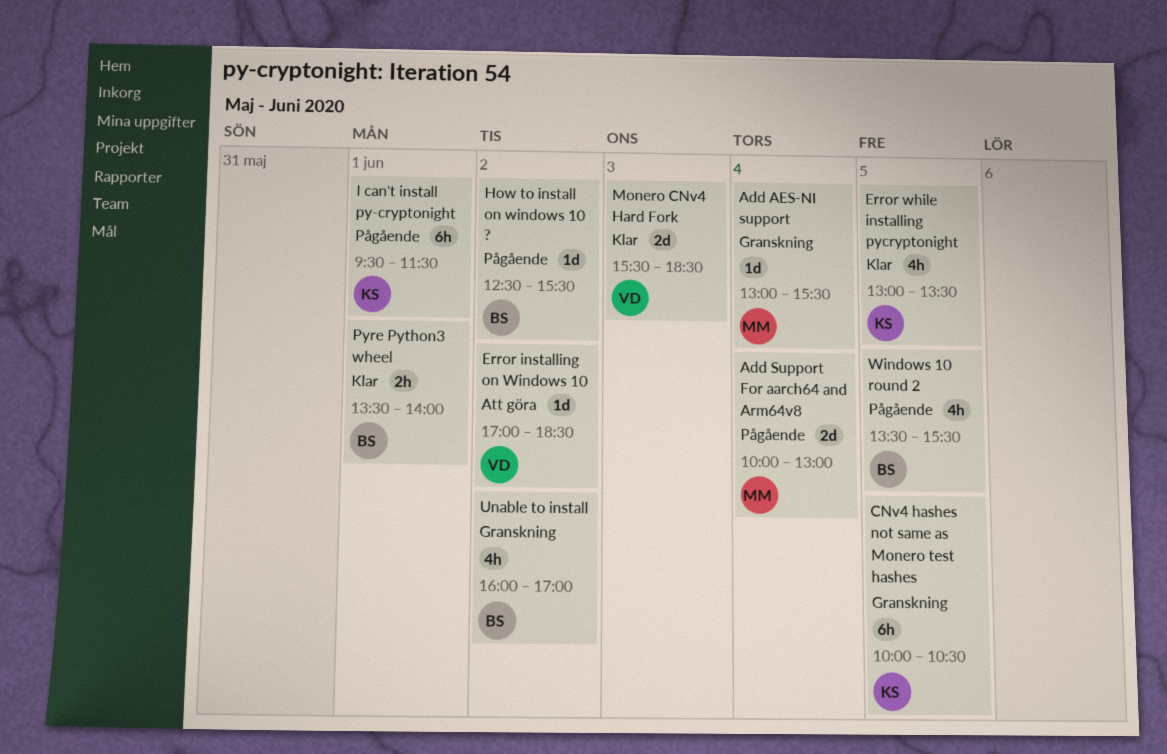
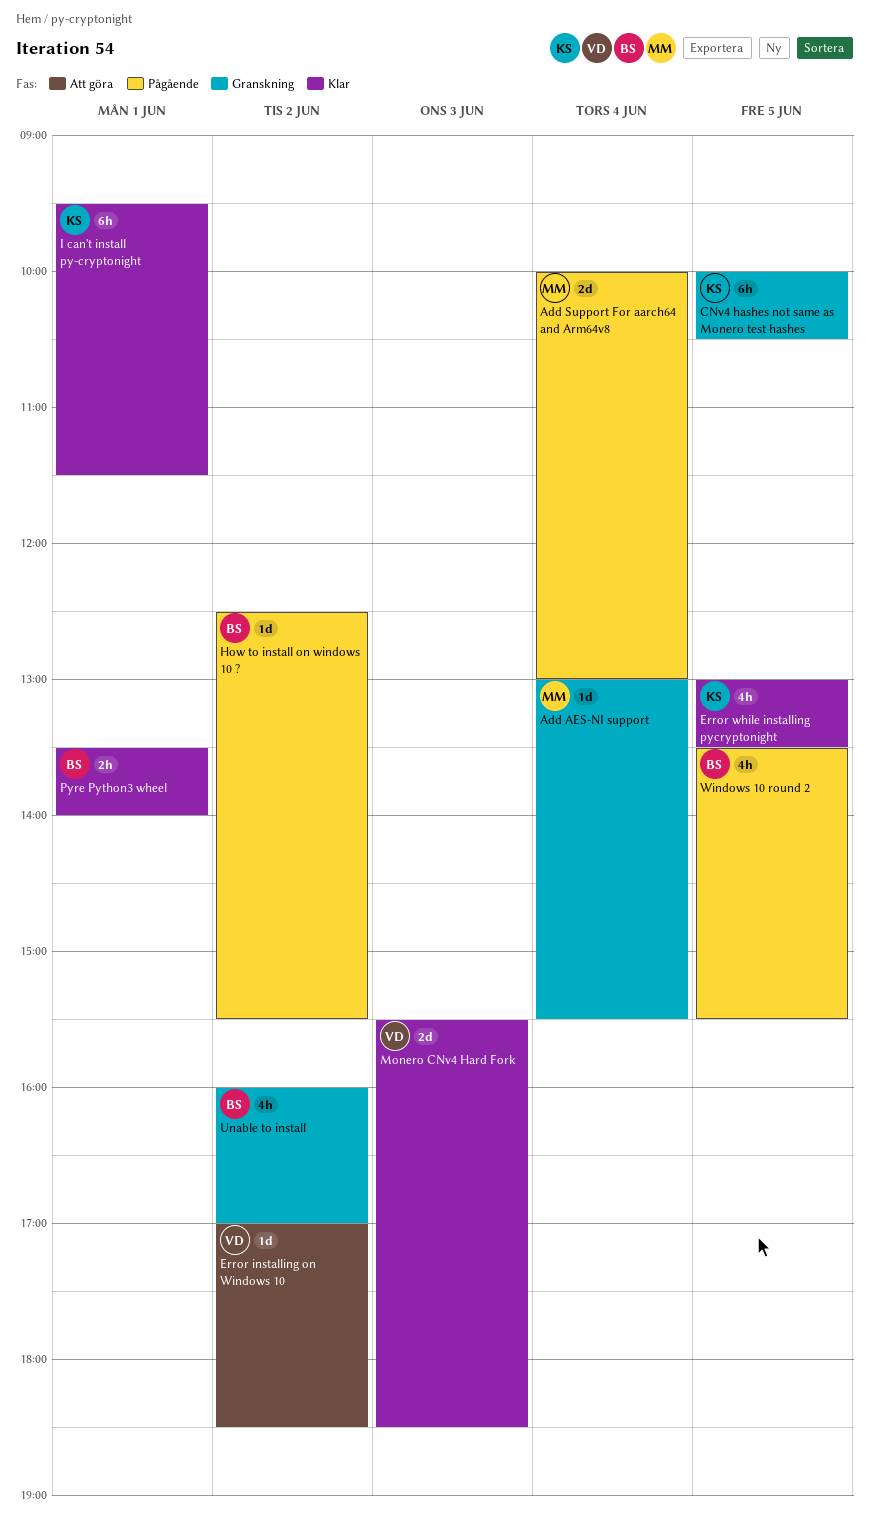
I can't install py-cryptonight, status: Pågående -> Klar

